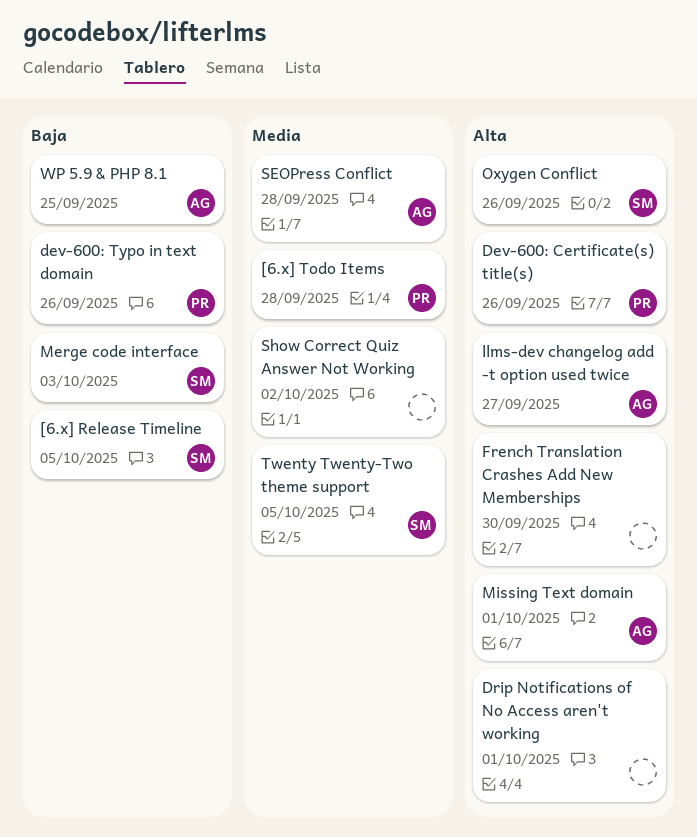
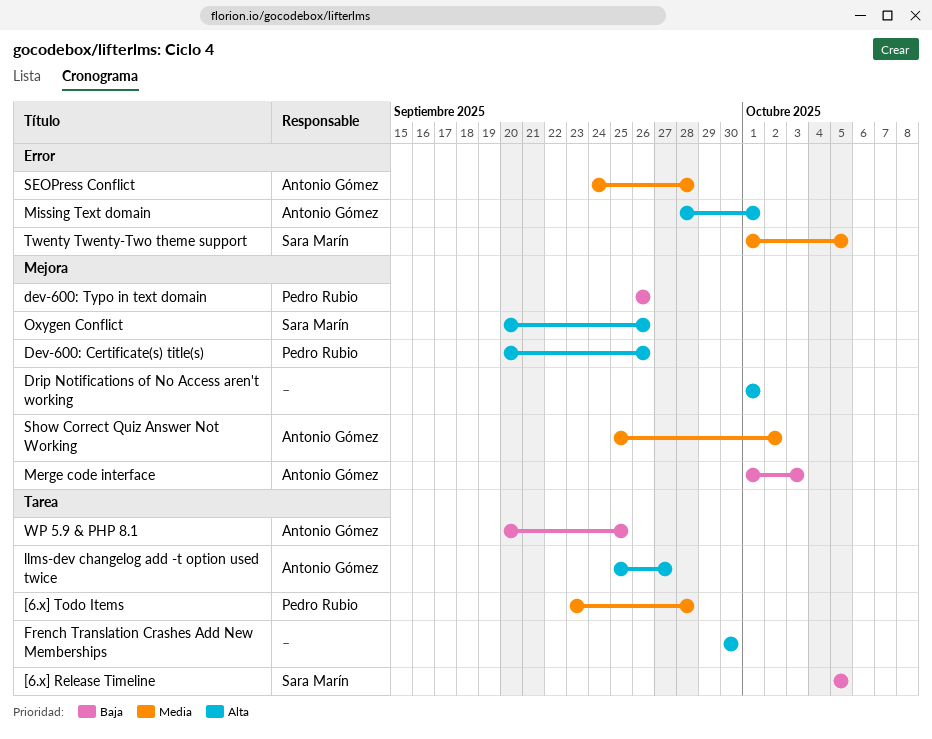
Merge code interface, owner: Sara Marín -> Antonio Gómez
Show Correct Quiz Answer Not Working, owner: none -> Antonio Gómez

